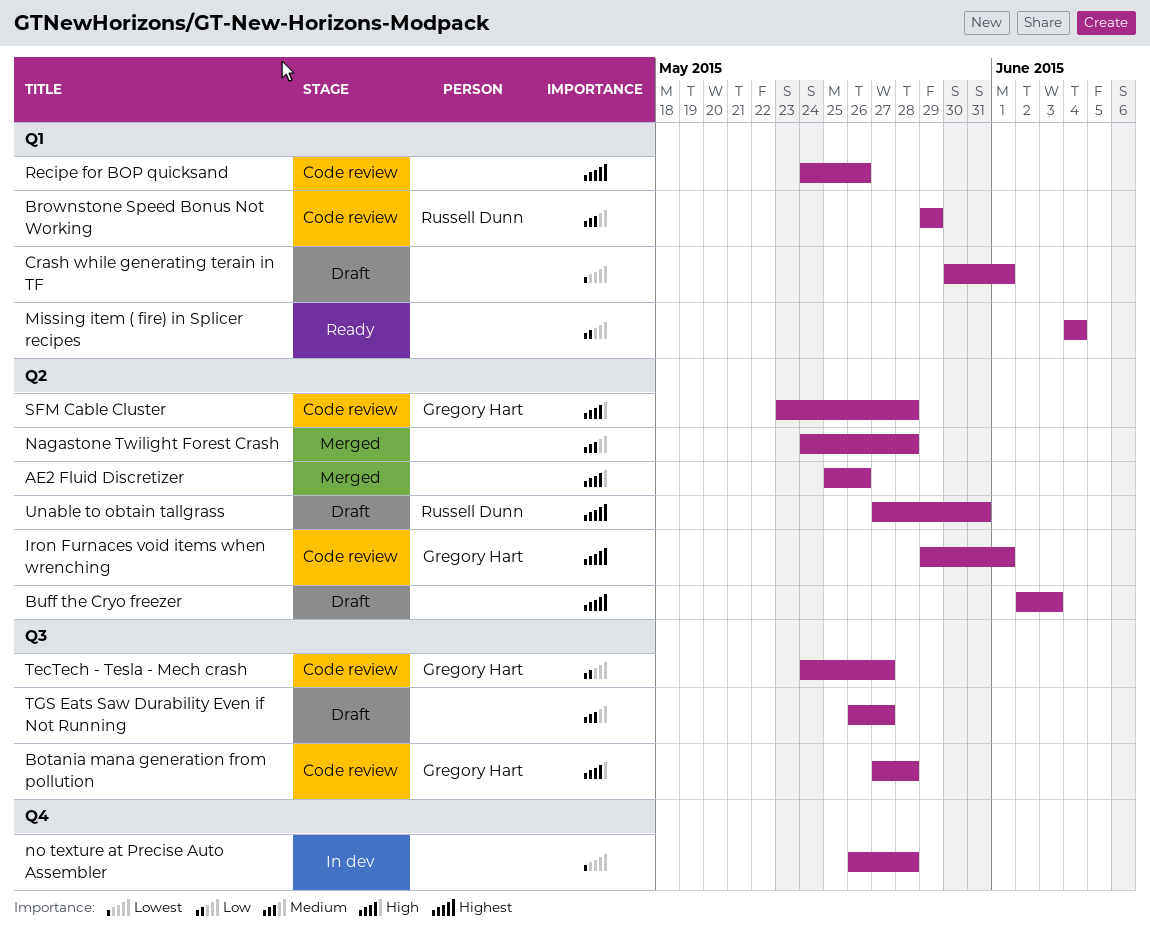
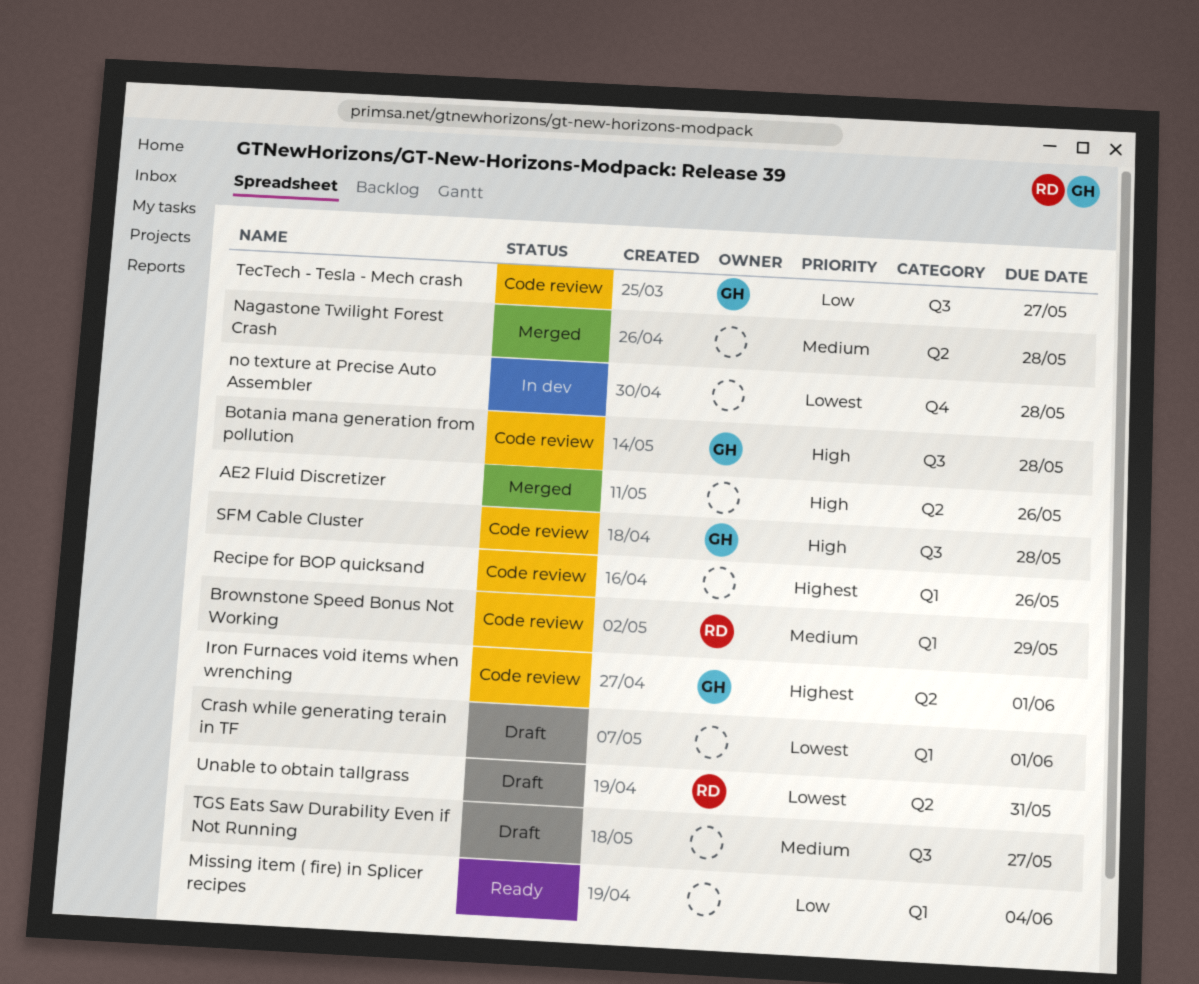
Buff the Cryo freezer: present -> none
SFM Cable Cluster, label: Q2 -> Q3
Unable to obtain tallgrass, priority: Highest -> Lowest

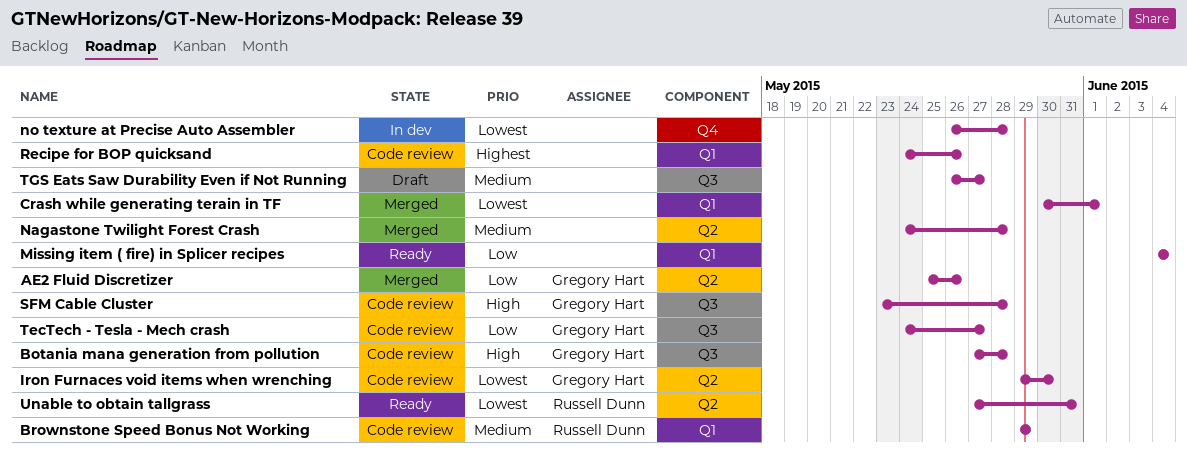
AE2 Fluid Discretizer, owner: none -> Gregory Hart
AE2 Fluid Discretizer, priority: High -> Low
Crash while generating terain in TF, status: Draft -> Merged
Iron Furnaces void items when wrenching, priority: Highest -> Lowest
Iron Furnaces void items when wrenching, due: Jun 1 -> May 30
Unable to obtain tallgrass, status: Draft -> Ready

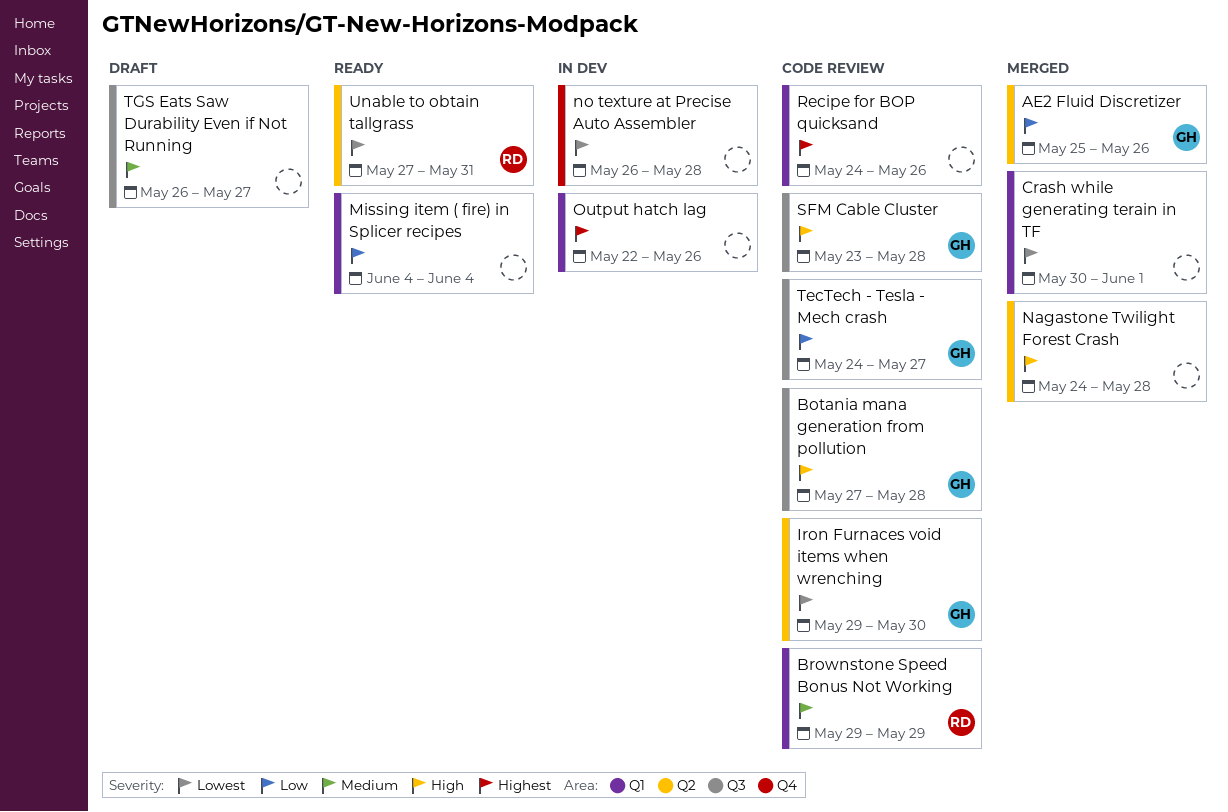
Nagastone Twilight Forest Crash, priority: Medium -> High
Output hatch lag: none -> present

